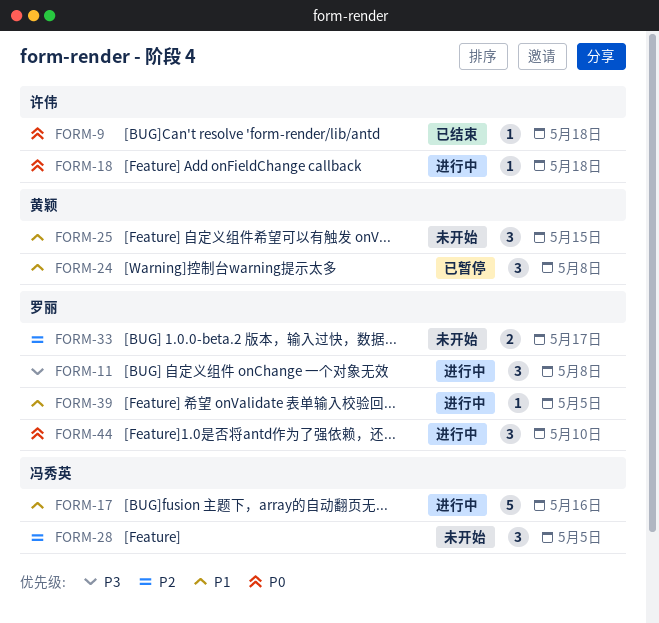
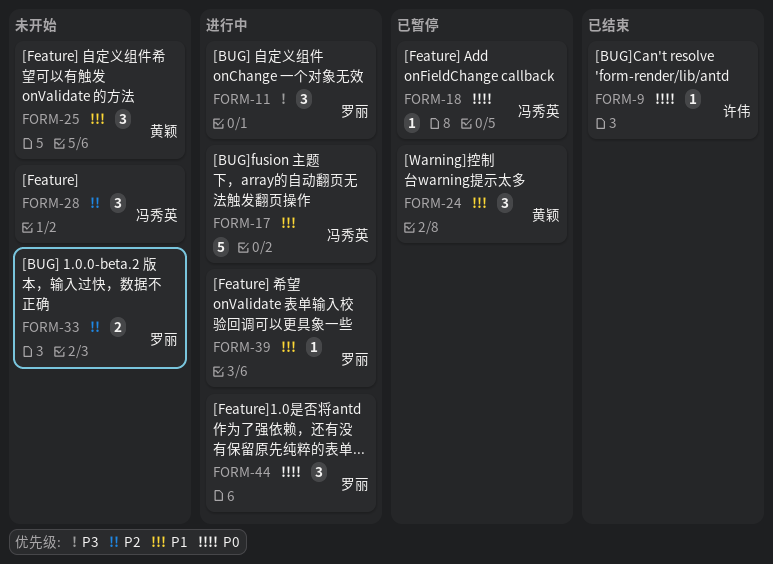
FORM-18, status: 进行中 -> 已暂停
FORM-18, owner: 许伟 -> 冯秀英

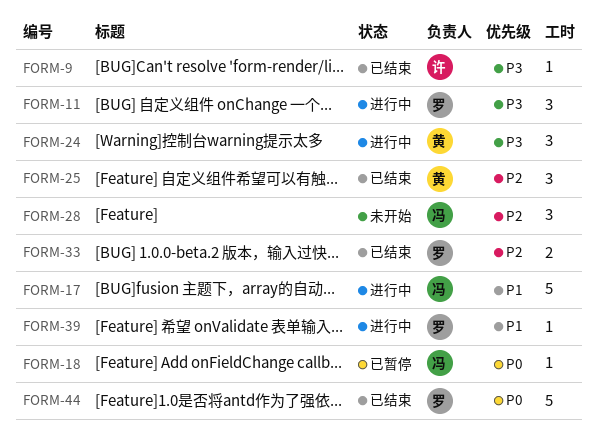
FORM-9, priority: P0 -> P3
FORM-24, status: 已暂停 -> 进行中
FORM-24, priority: P1 -> P3
FORM-25, status: 未开始 -> 已结束
FORM-25, priority: P1 -> P2
FORM-33, status: 未开始 -> 已结束
FORM-44, status: 进行中 -> 已结束
FORM-44, estimate: 3 -> 5

